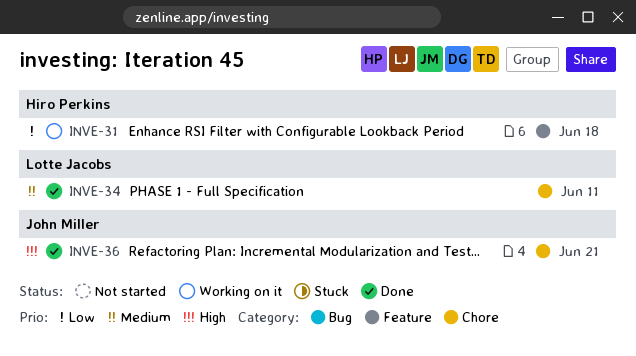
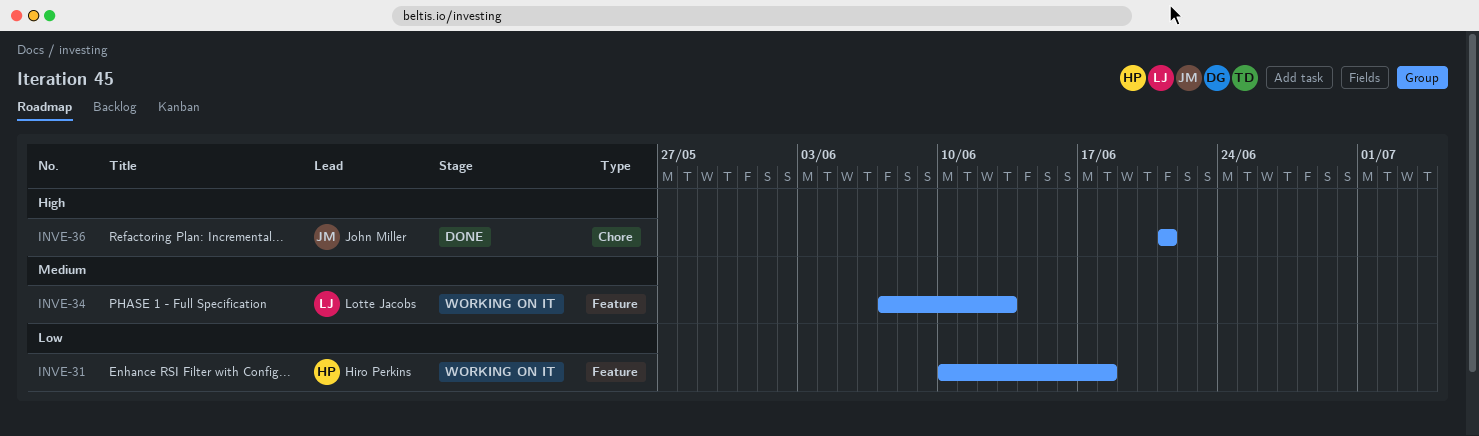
INVE-34, status: Done -> Working on it
INVE-34, label: Chore -> Feature
INVE-34, due: Jun 11 -> Jun 13

